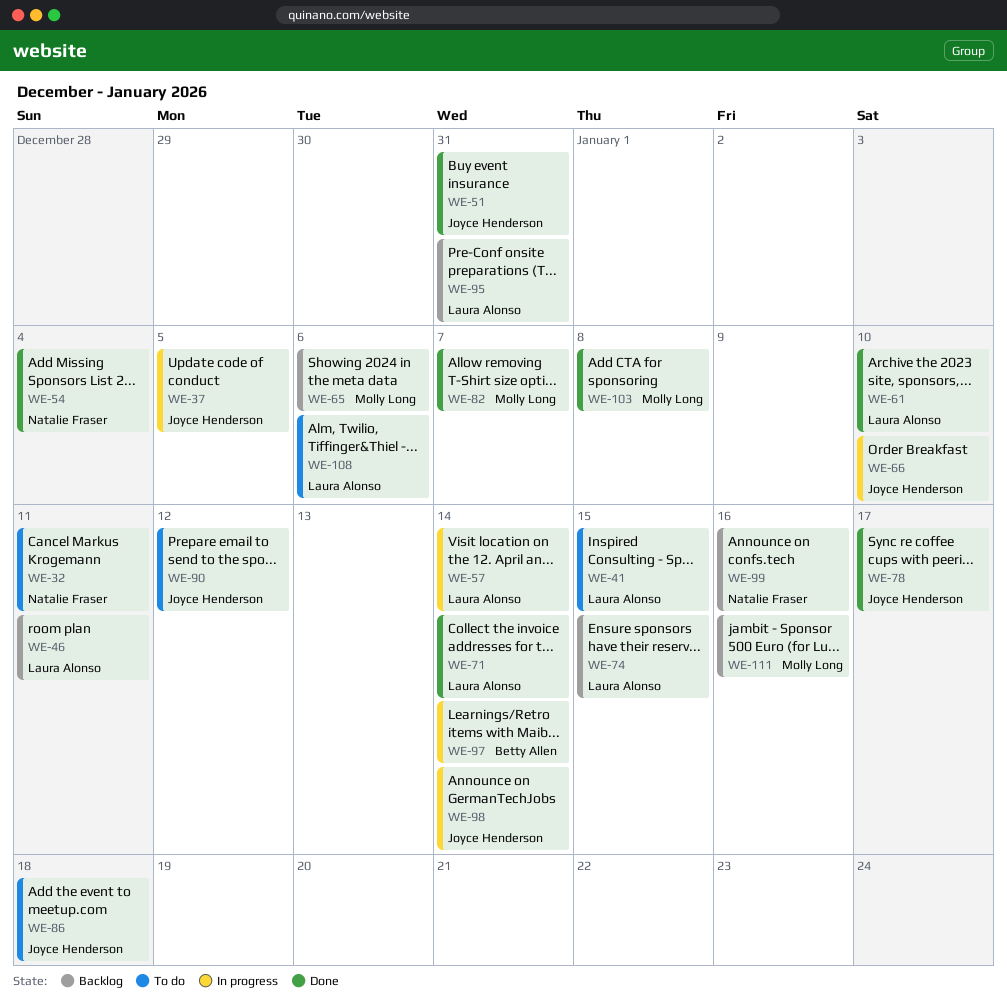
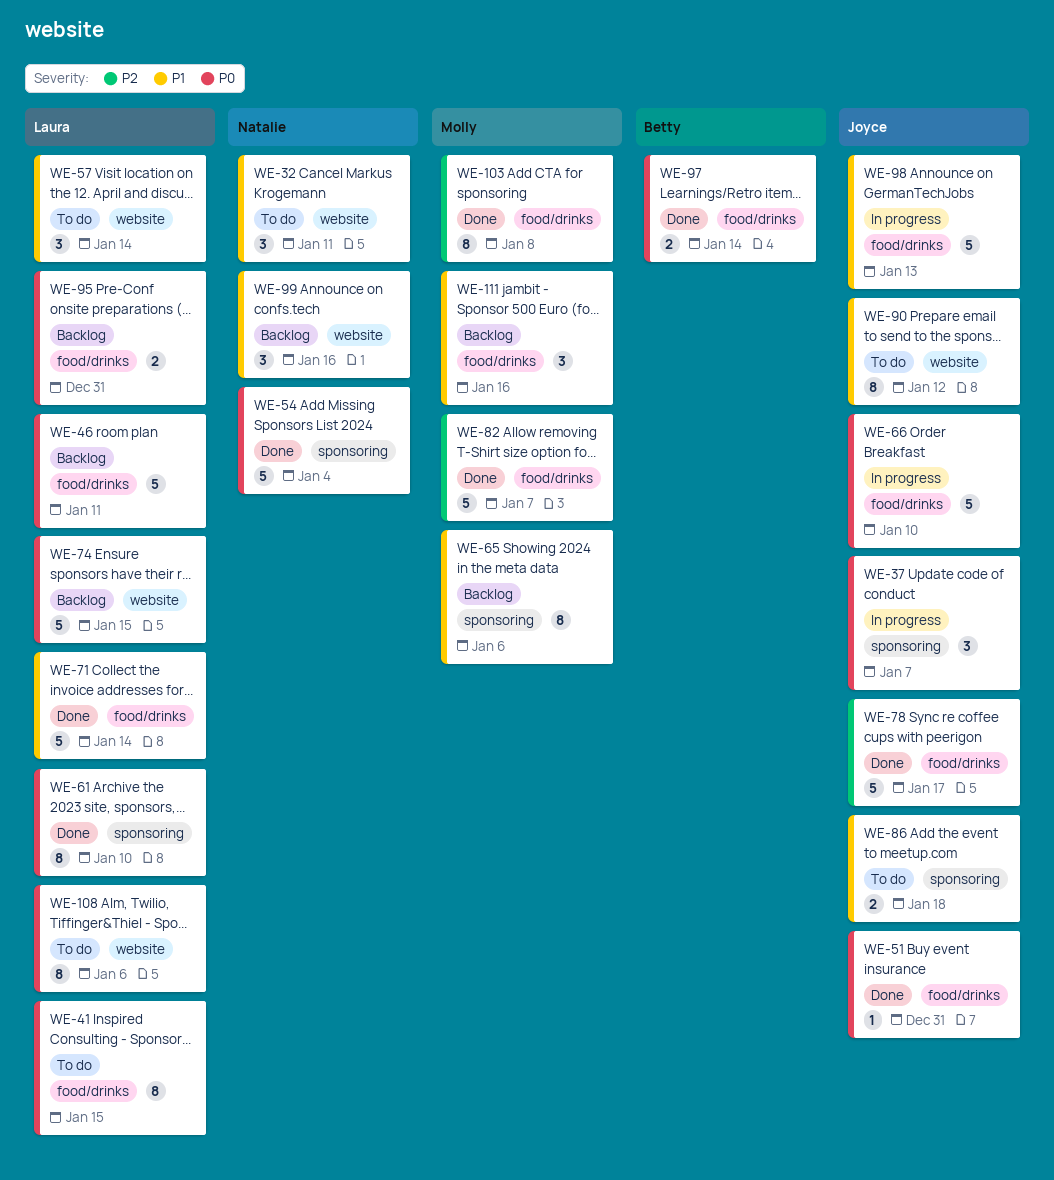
WE-37, due: Jan 5 -> Jan 7
WE-57, status: In progress -> To do
WE-97, status: In progress -> Done
WE-98, due: Jan 14 -> Jan 13

